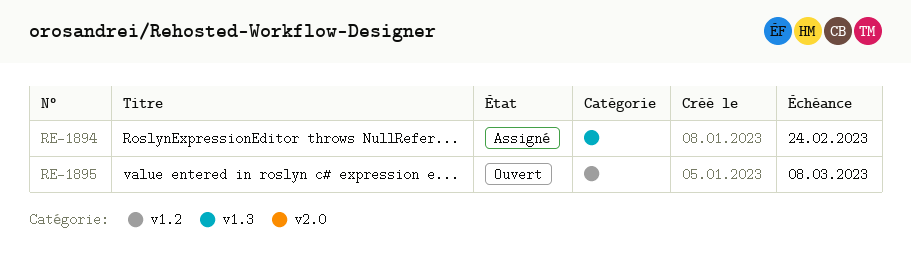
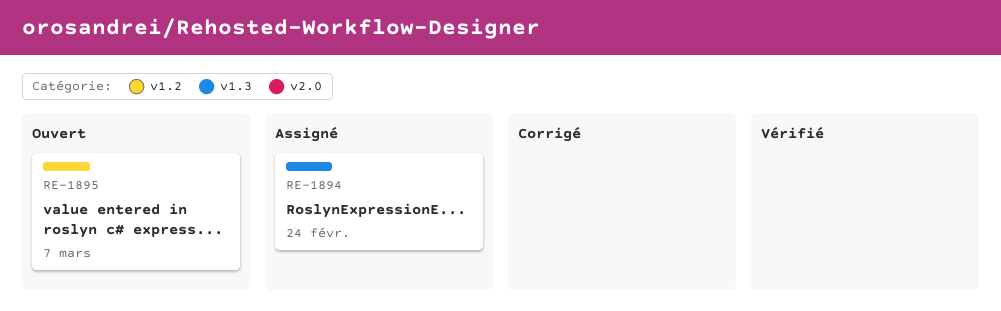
RE-1895, due: Mar 8 -> Mar 7

